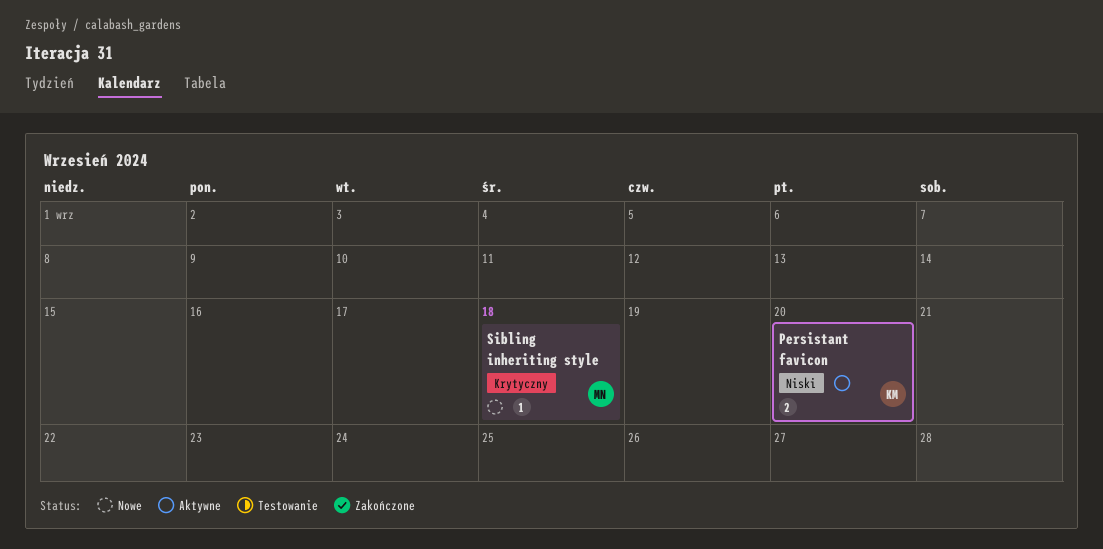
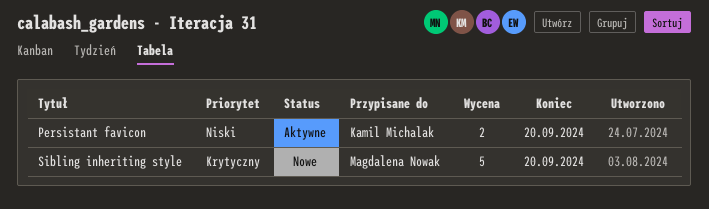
Sibling inheriting style, estimate: 1 -> 5
Sibling inheriting style, due: Sep 18 -> Sep 20

